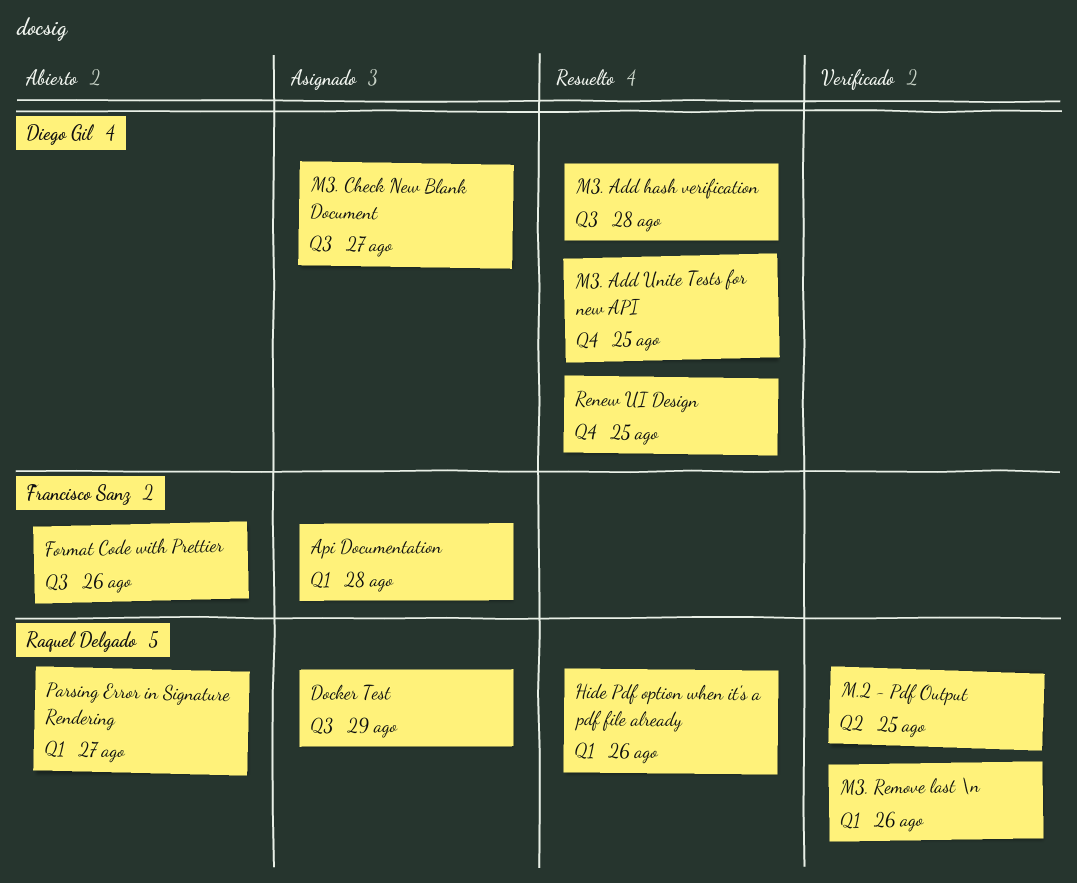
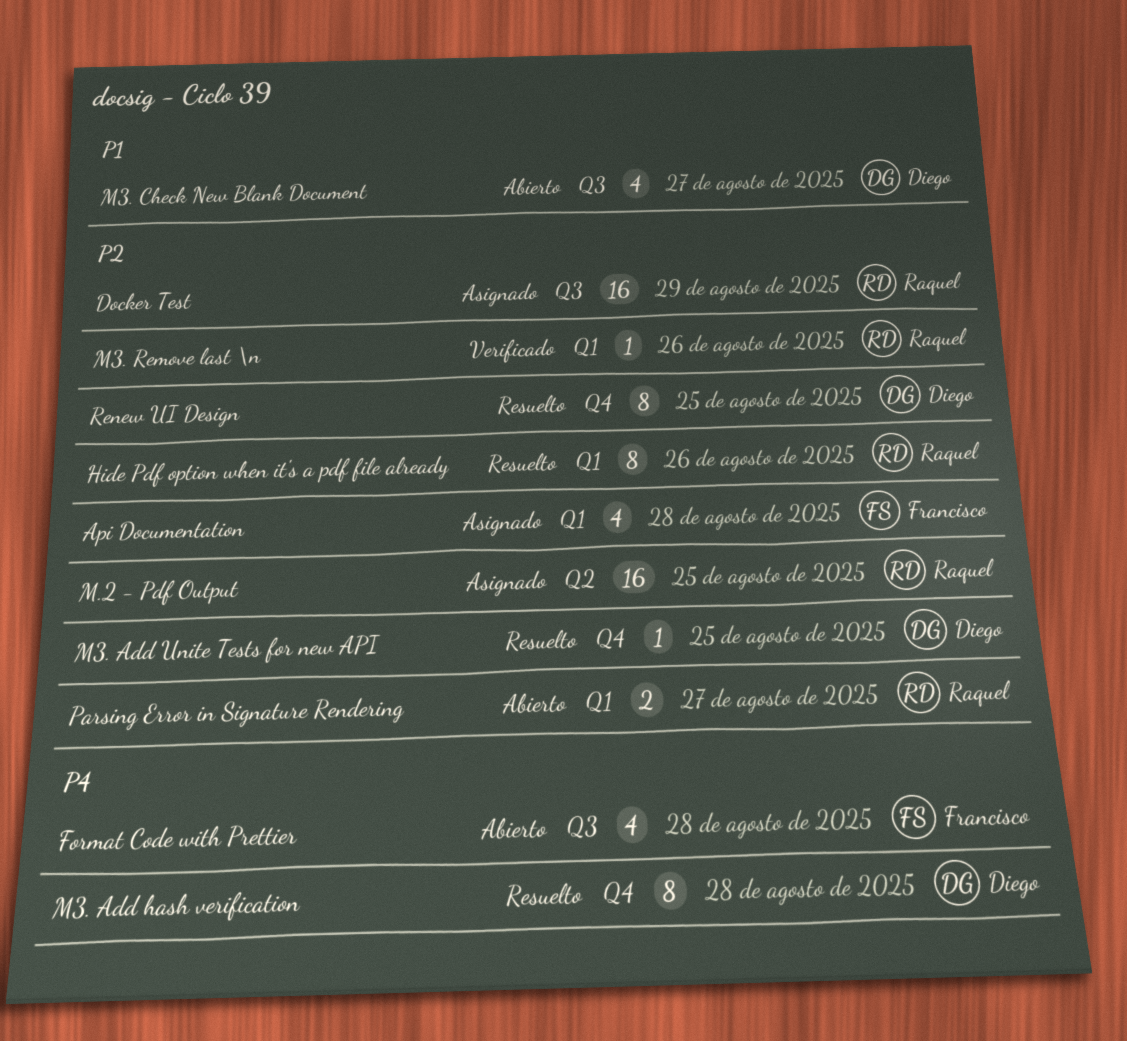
Format Code with Prettier, due: Aug 26 -> Aug 28
M.2 - Pdf Output, status: Verificado -> Asignado
M3. Add hash verification, label: Q3 -> Q4
M3. Check New Blank Document, status: Asignado -> Abierto

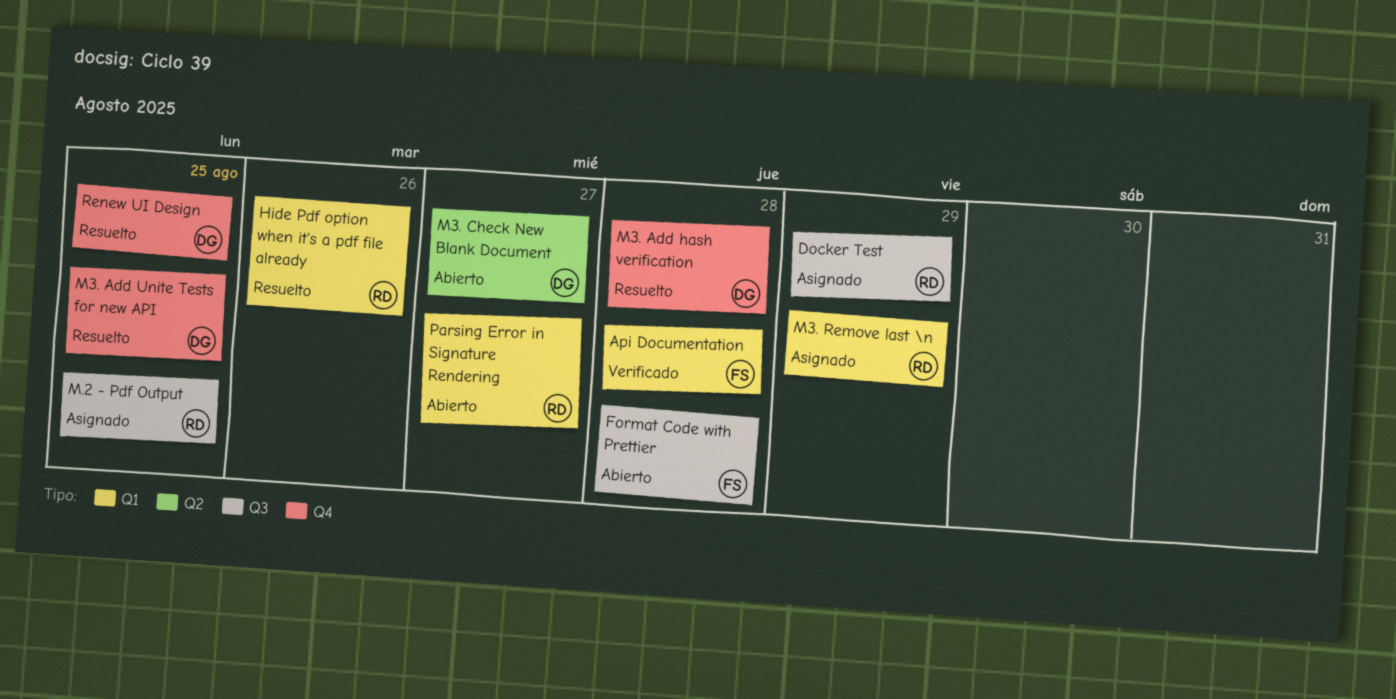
Api Documentation, status: Asignado -> Verificado
M.2 - Pdf Output, label: Q2 -> Q3
M3. Check New Blank Document, label: Q3 -> Q2
M3. Remove last \n, status: Verificado -> Asignado
M3. Remove last \n, due: Aug 26 -> Aug 29

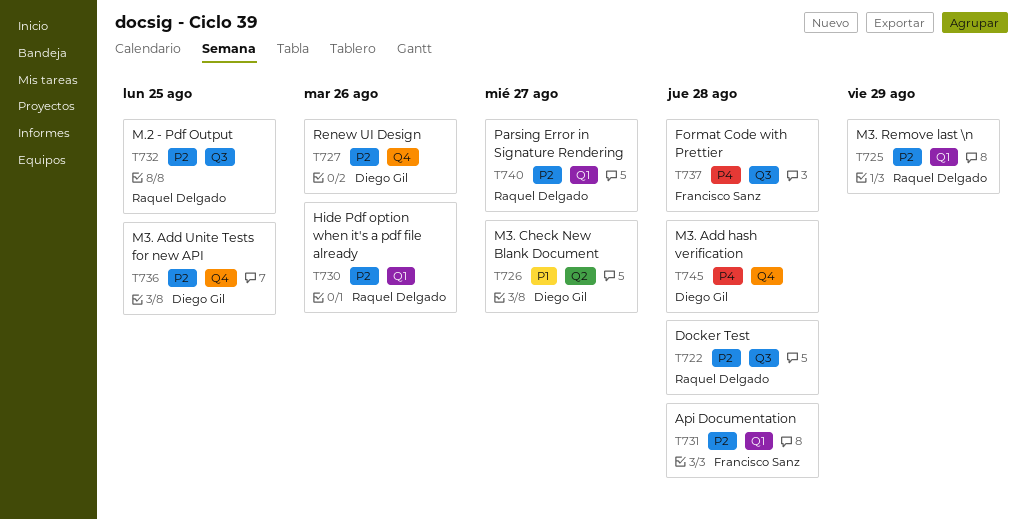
Docker Test, due: Aug 29 -> Aug 28
Renew UI Design, due: Aug 25 -> Aug 26

